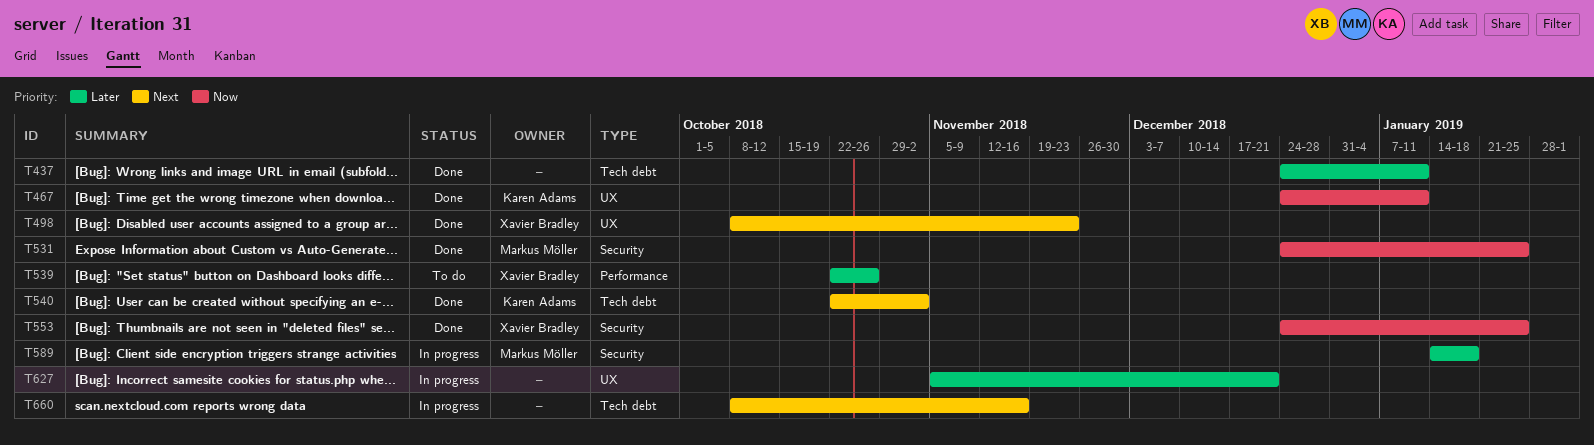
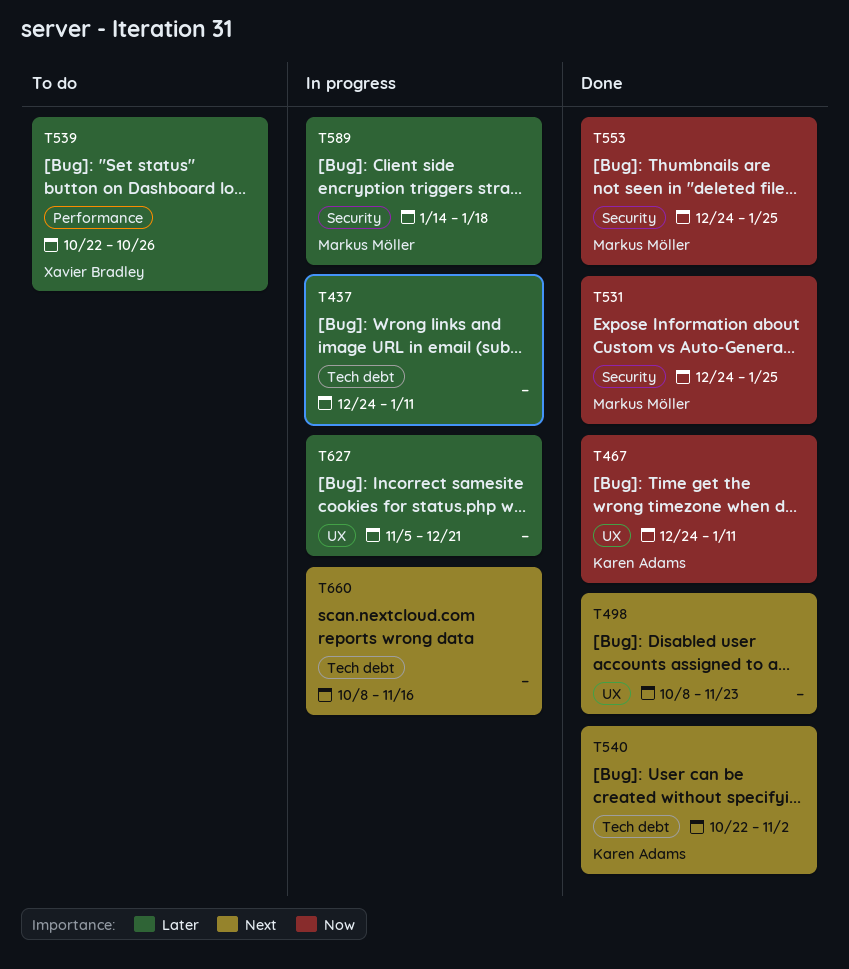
T437, status: Done -> In progress
T498, owner: Xavier Bradley -> none
T553, owner: Xavier Bradley -> Markus Möller

